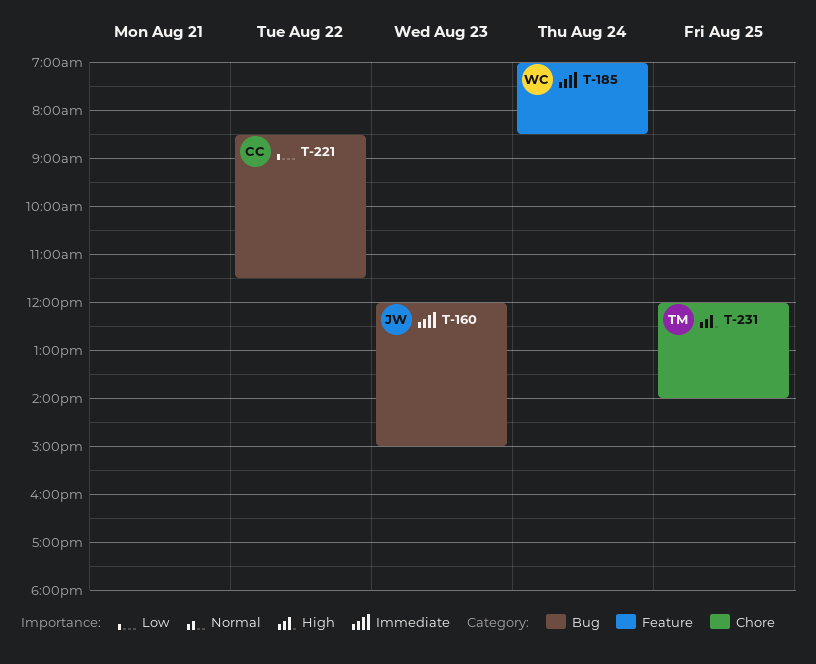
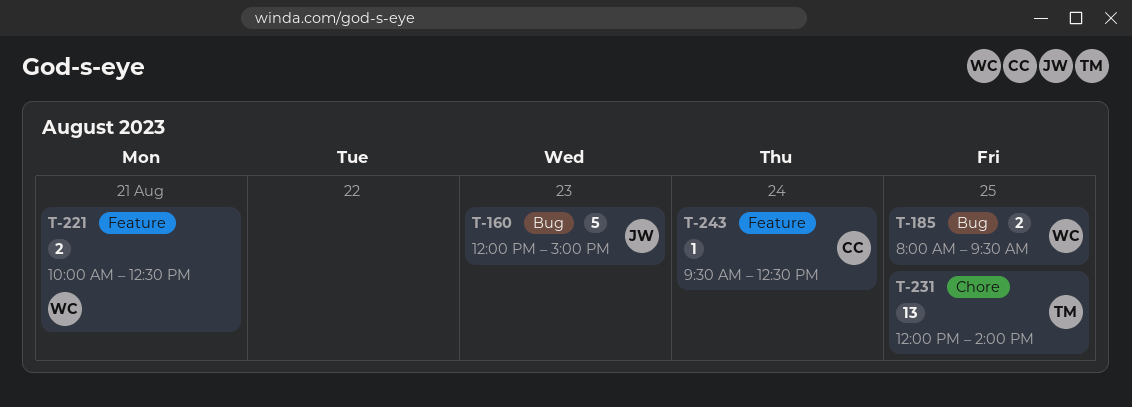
T-185, label: Feature -> Bug
T-185, day: Aug 24 -> Aug 25
T-185, begins: 07:00 -> 08:00
T-185, ends: 08:30 -> 09:30
T-221, owner: CC -> WC
T-221, label: Bug -> Feature
T-221, day: Aug 22 -> Aug 21
T-221, begins: 08:30 -> 10:00
T-221, ends: 11:30 -> 12:30
T-243: none -> present

